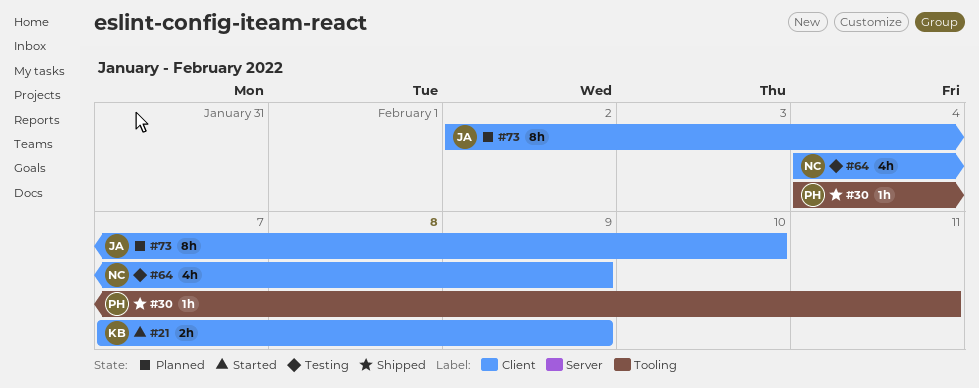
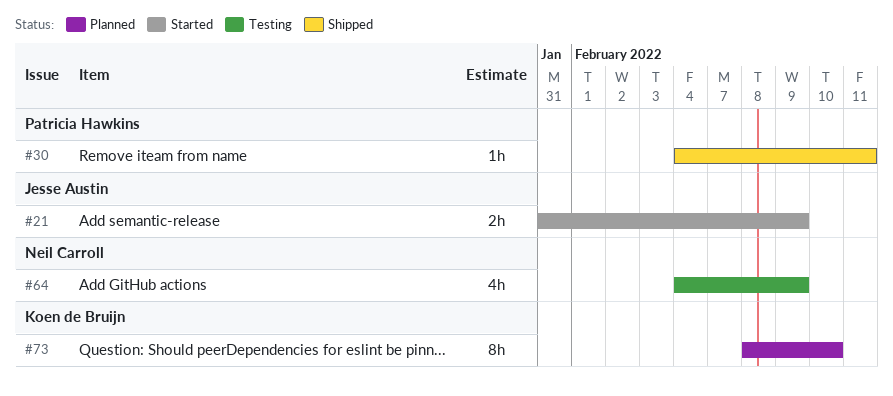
#21, owner: Koen de Bruijn -> Jesse Austin
#21, start: Feb 7 -> Jan 31
#73, owner: Jesse Austin -> Koen de Bruijn
#73, start: Feb 2 -> Feb 8

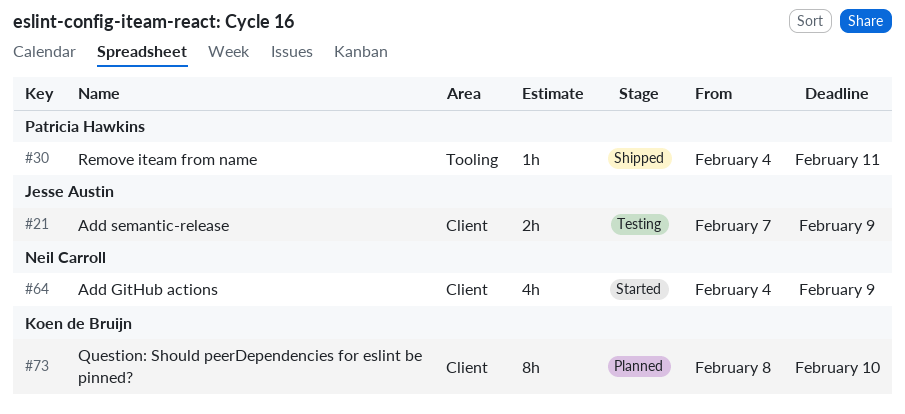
#21, status: Started -> Testing
#21, start: Jan 31 -> Feb 7
#64, status: Testing -> Started

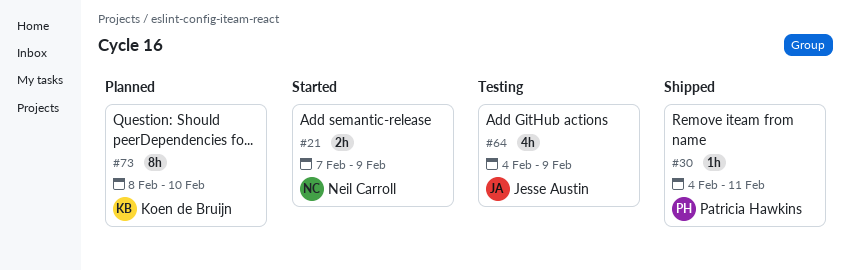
#21, status: Testing -> Started
#21, owner: Jesse Austin -> Neil Carroll
#64, status: Started -> Testing
#64, owner: Neil Carroll -> Jesse Austin

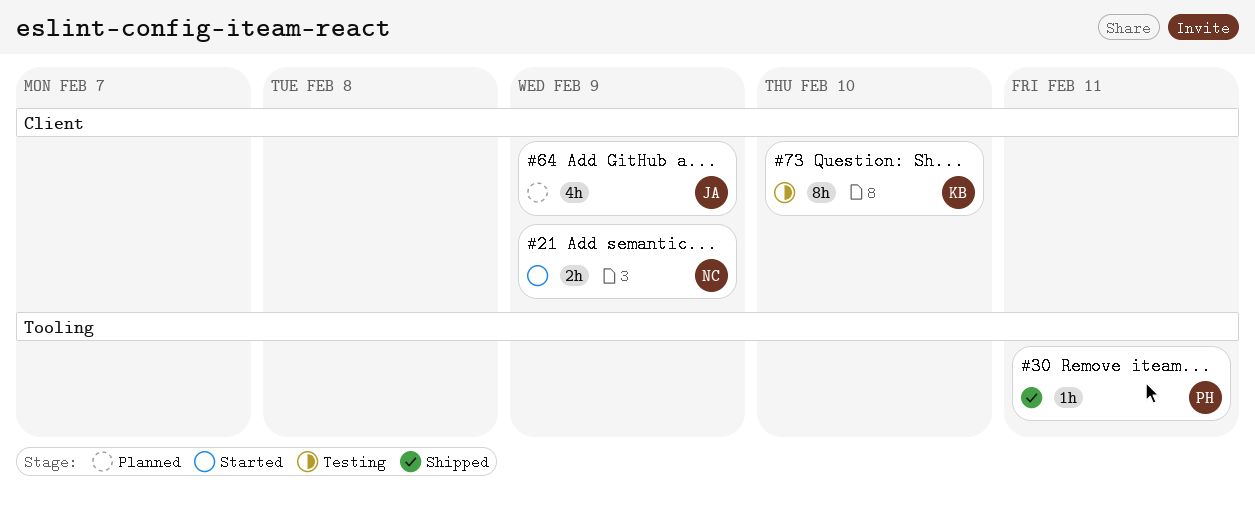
#64, status: Testing -> Planned
#73, status: Planned -> Testing

